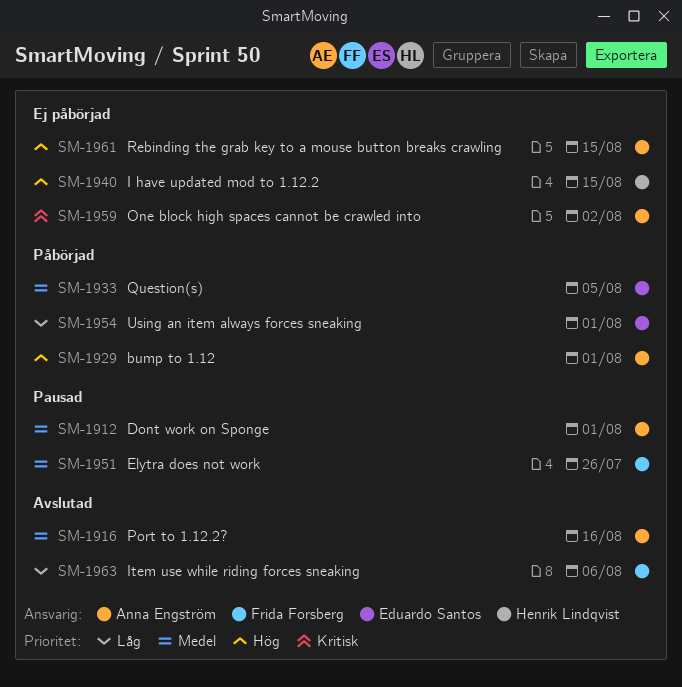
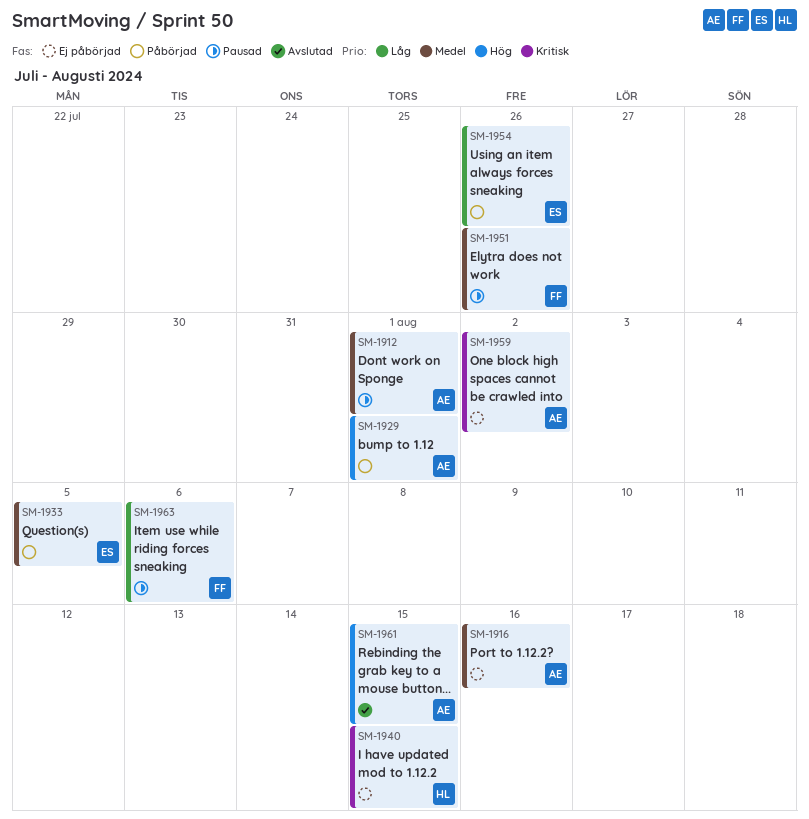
SM-1916, status: Avslutad -> Ej påbörjad
SM-1940, priority: Hög -> Kritisk
SM-1954, due: Aug 1 -> Jul 26
SM-1961, status: Ej påbörjad -> Avslutad
SM-1963, status: Avslutad -> Pausad

